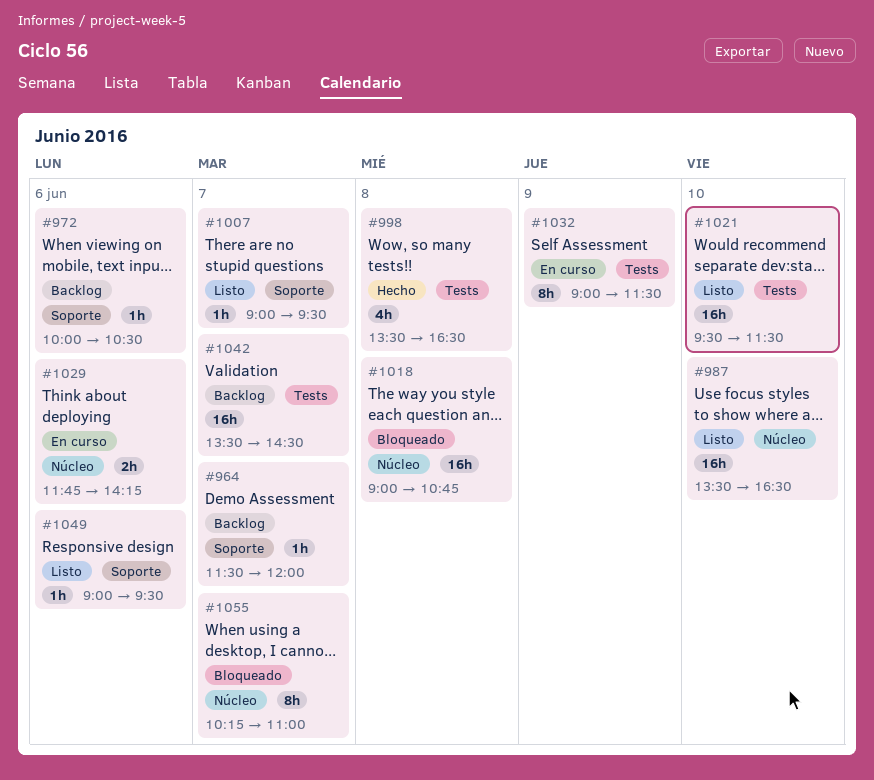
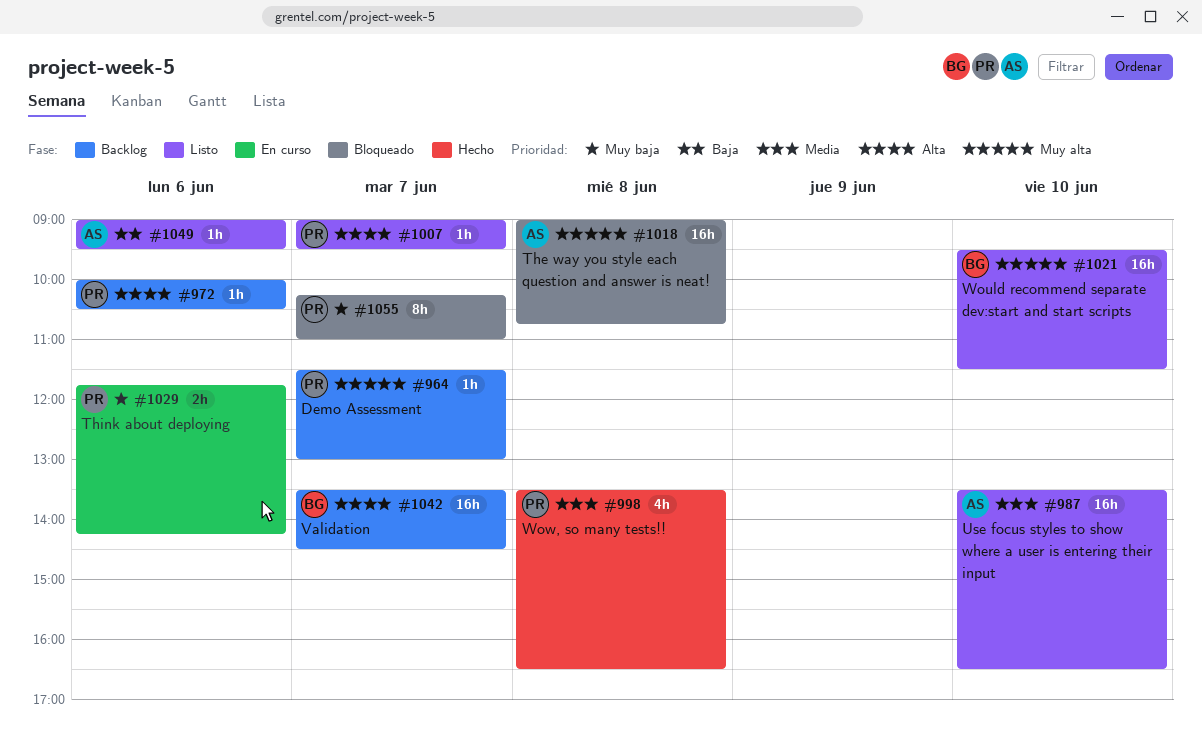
#964, ends: 12:00 -> 13:00
#1032: present -> none

